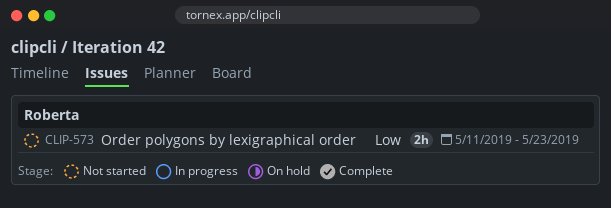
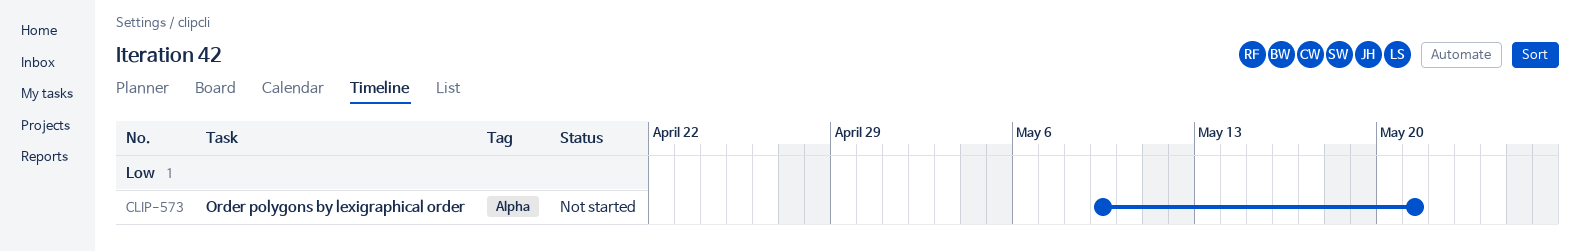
CLIP-573, start: May 11 -> May 9
CLIP-573, due: May 23 -> May 21

